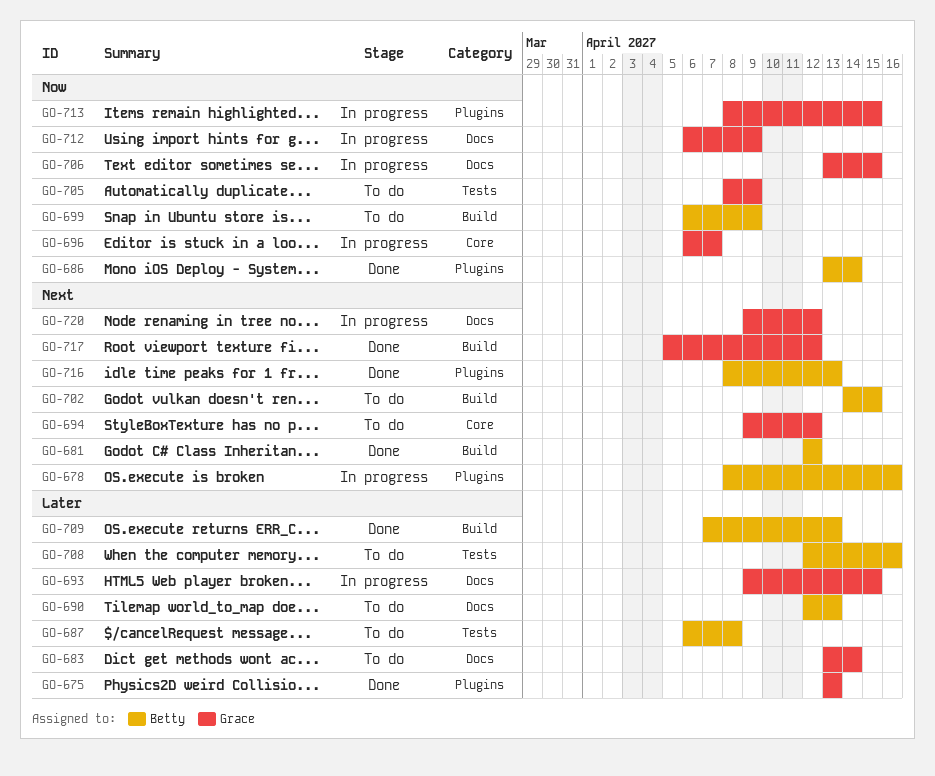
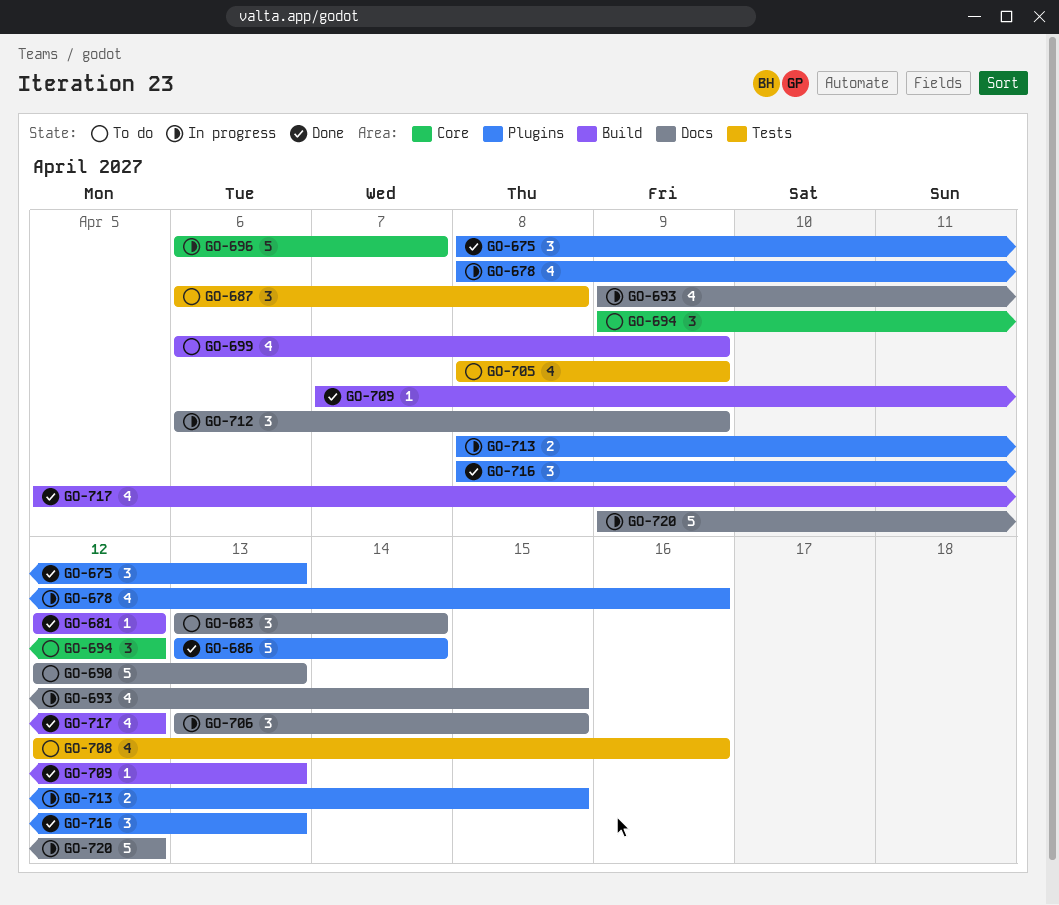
GO-675, start: Apr 13 -> Apr 8
GO-702: present -> none

